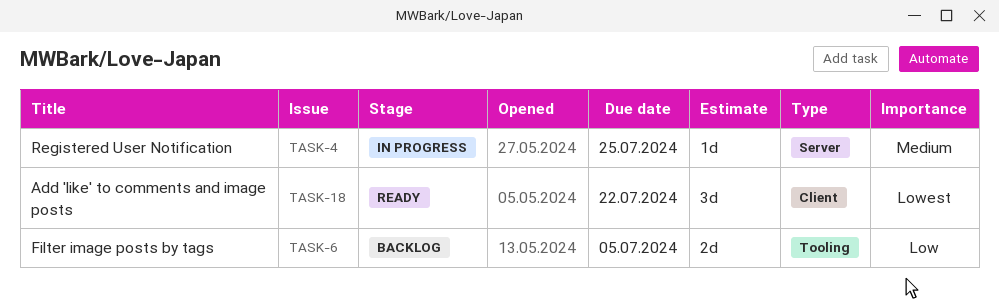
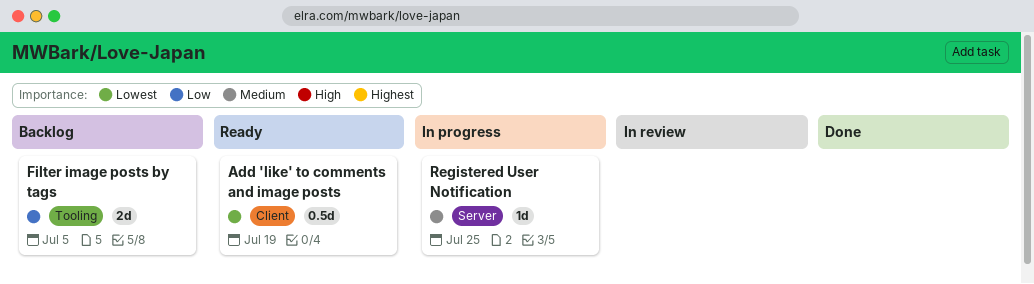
Add 'like' to comments and image posts, estimate: 3d -> 0.5d
Add 'like' to comments and image posts, due: Jul 22 -> Jul 19

